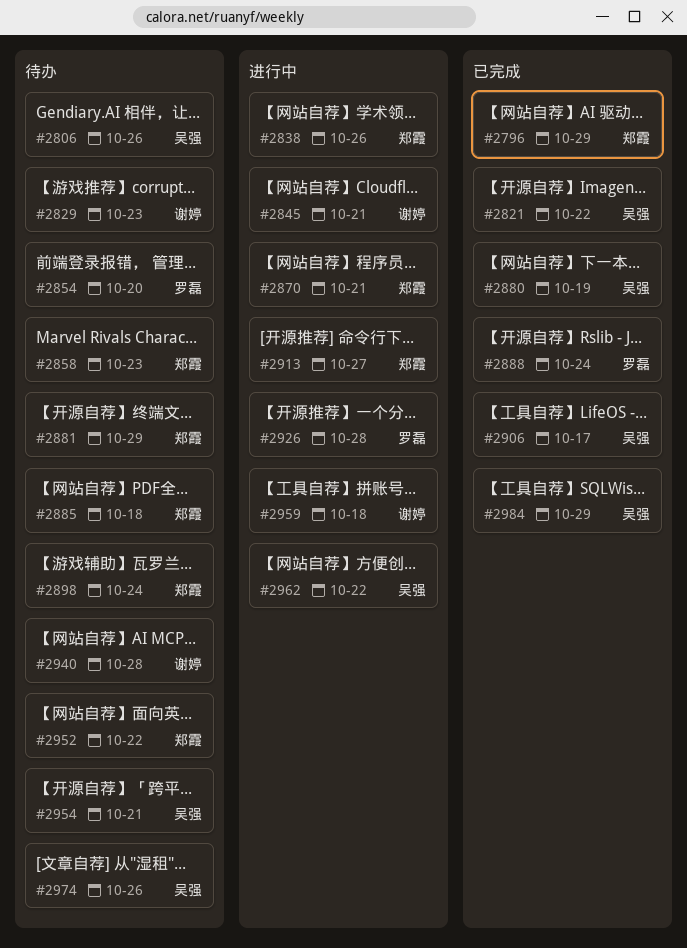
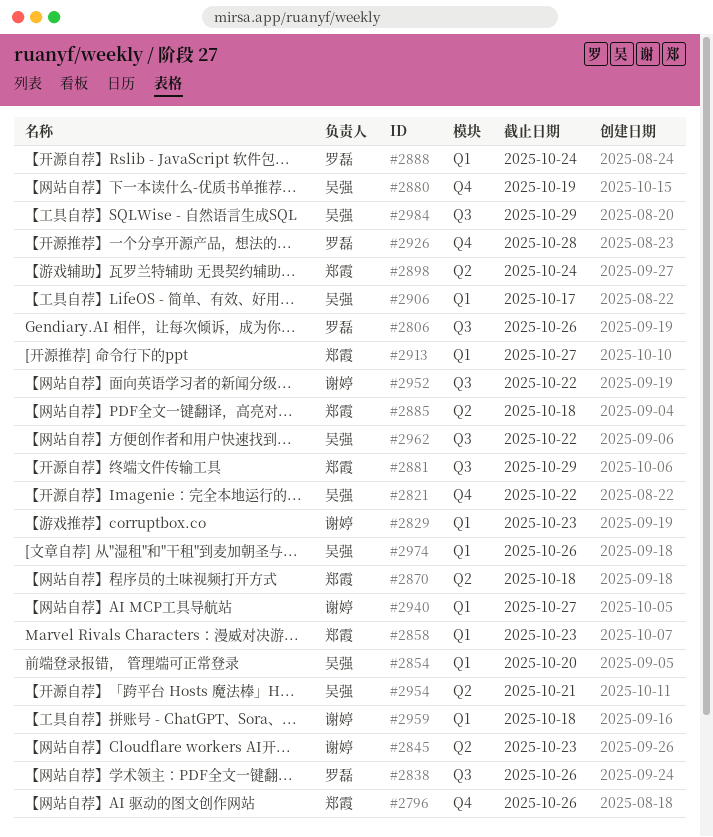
#2796, due: Oct 29 -> Oct 26
#2806, owner: 吴强 -> 罗磊
#2838, owner: 郑霞 -> 罗磊
#2845, due: Oct 21 -> Oct 23
#2854, owner: 罗磊 -> 吴强
#2870, due: Oct 21 -> Oct 18
#2940, due: Oct 28 -> Oct 27
#2952, owner: 郑霞 -> 谢婷

